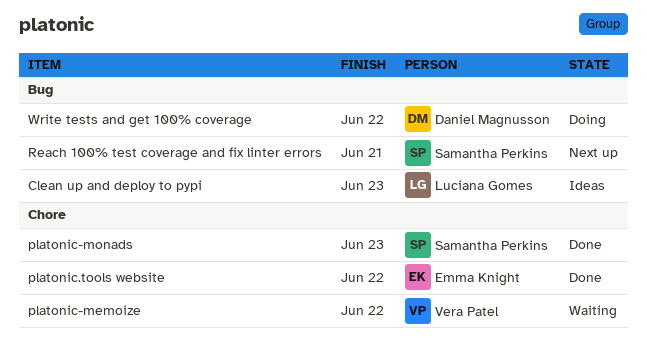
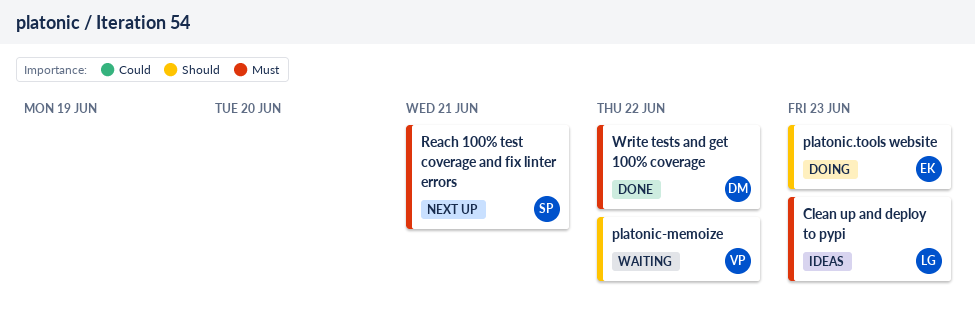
platonic-monads: present -> none
platonic.tools website, status: Done -> Doing
platonic.tools website, due: Jun 22 -> Jun 23
Write tests and get 100% coverage, status: Doing -> Done

